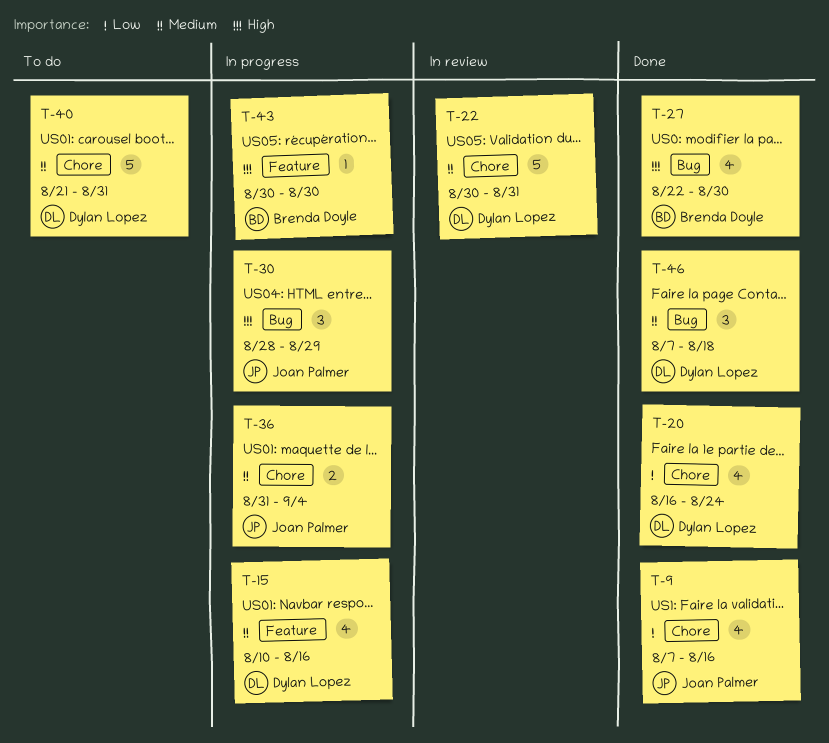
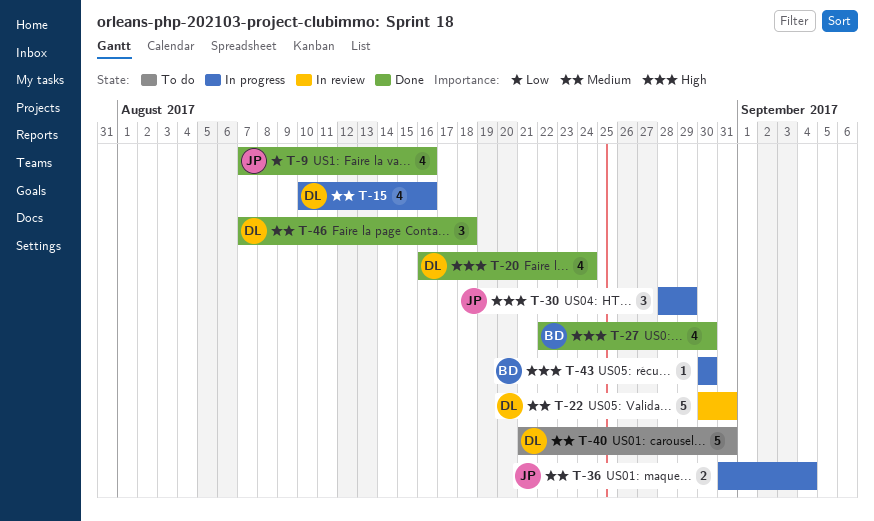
T-20, priority: Low -> High

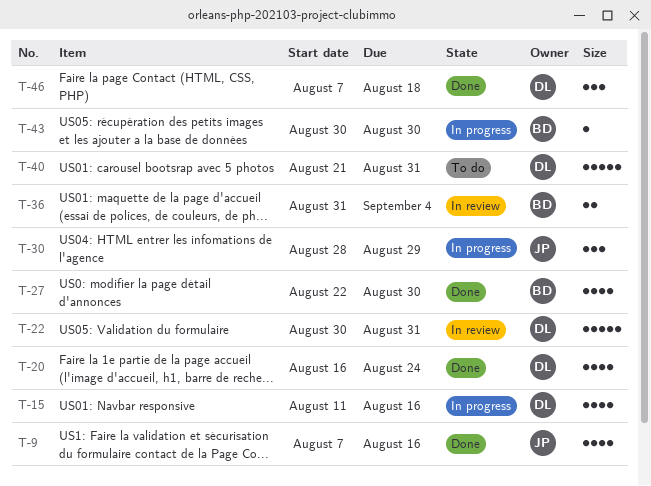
T-15, start: Aug 10 -> Aug 11
T-36, status: In progress -> In review
T-36, owner: JP -> BD

